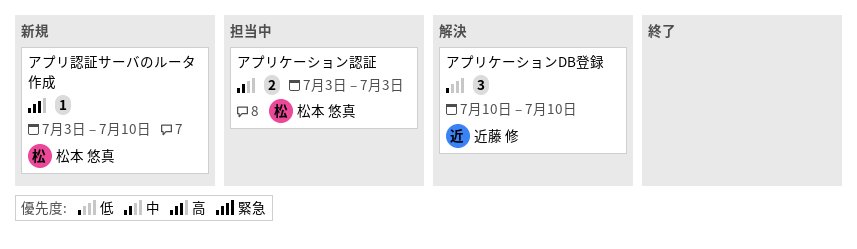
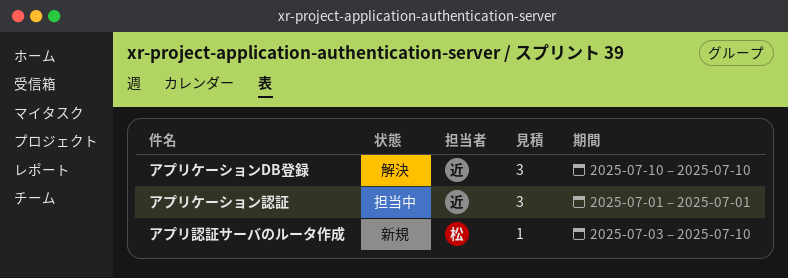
アプリケーション認証, owner: 松本 悠真 -> 近藤 修
アプリケーション認証, estimate: 2 -> 3
アプリケーション認証, start: Jul 3 -> Jul 1
アプリケーション認証, due: Jul 3 -> Jul 1

